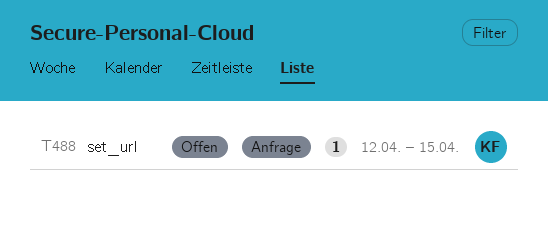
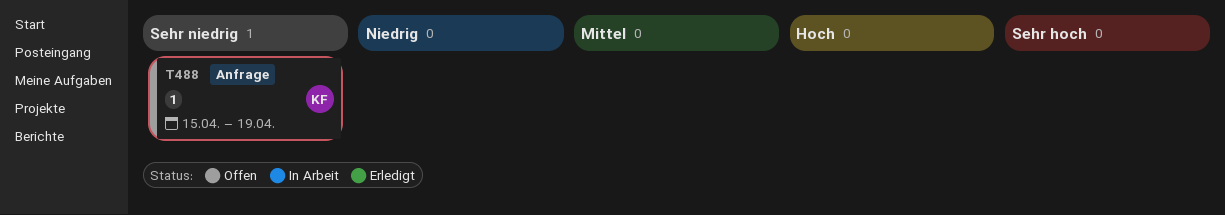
T488, start: Apr 12 -> Apr 15
T488, due: Apr 15 -> Apr 19

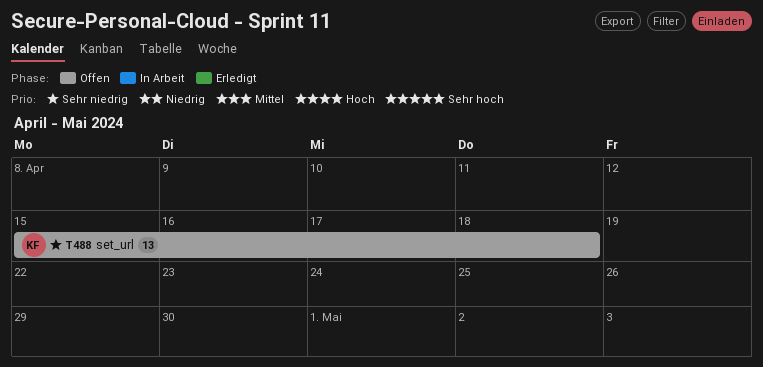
T488, estimate: 1 -> 13
T488, due: Apr 19 -> Apr 18

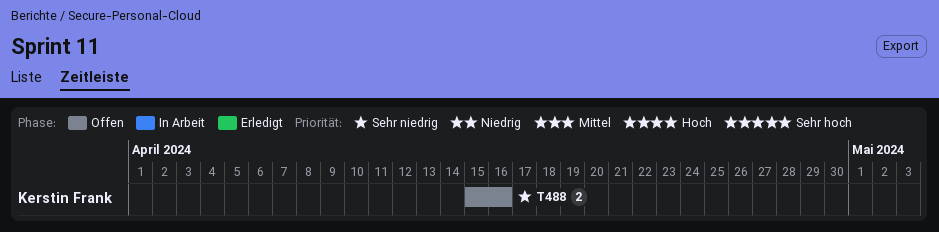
T488, estimate: 13 -> 2
T488, due: Apr 18 -> Apr 16

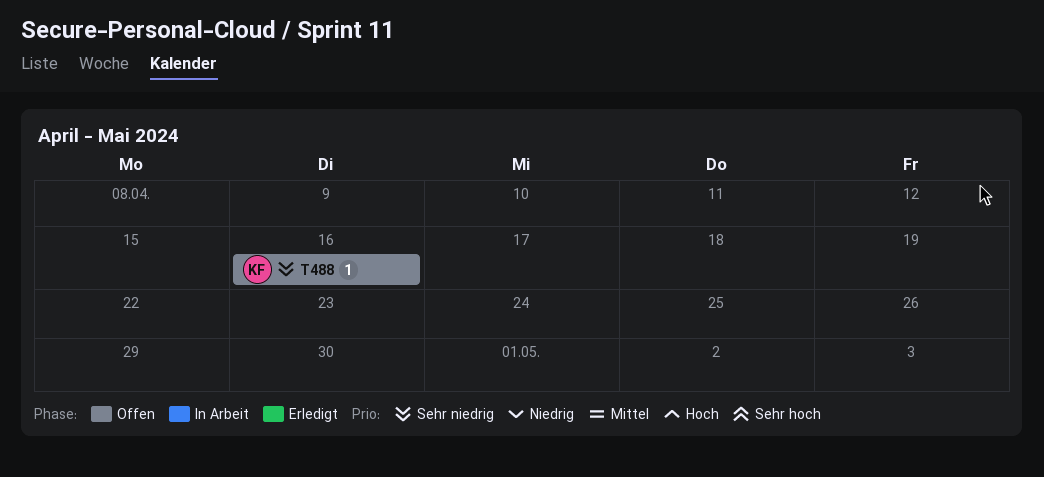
T488, estimate: 2 -> 1
T488, start: Apr 15 -> Apr 16

